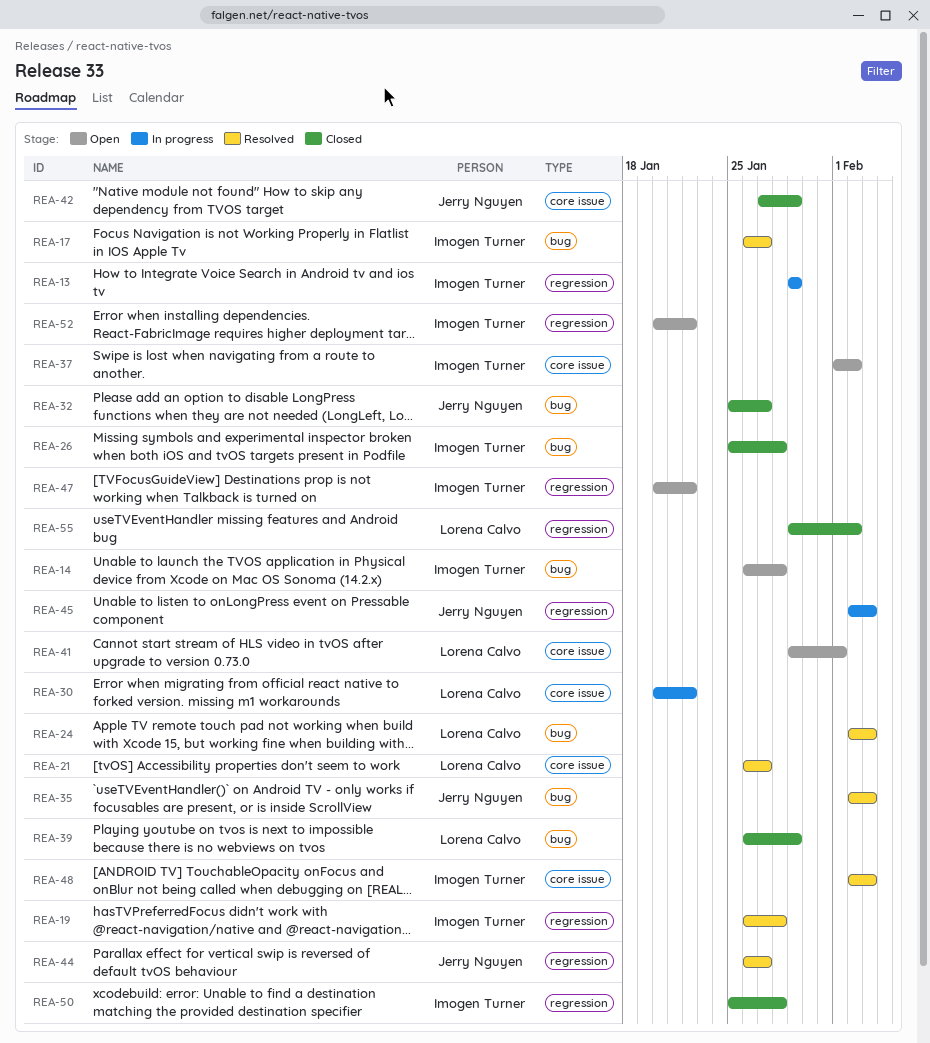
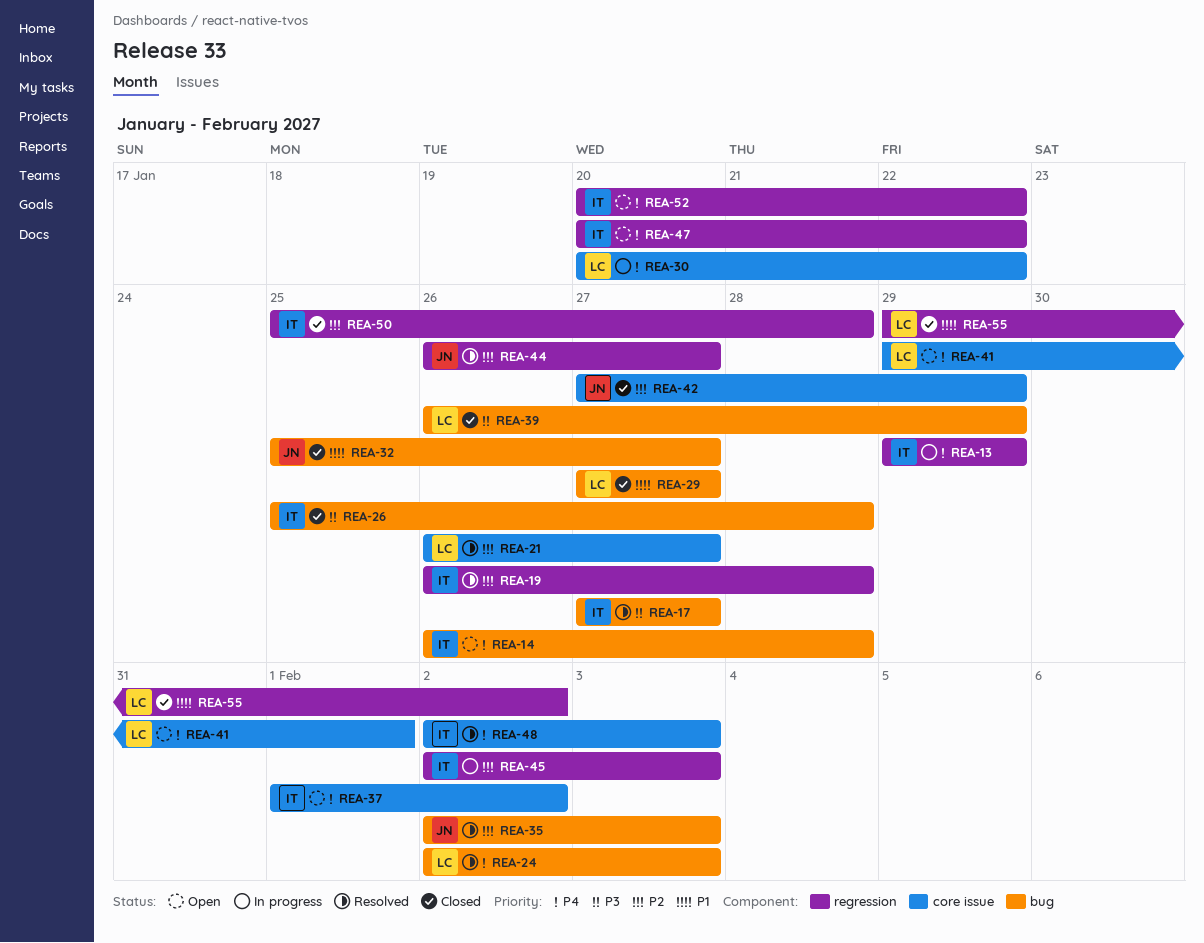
REA-17, start: Jan 26 -> Jan 27
REA-29: none -> present
REA-45, owner: Jerry Nguyen -> Imogen Turner

